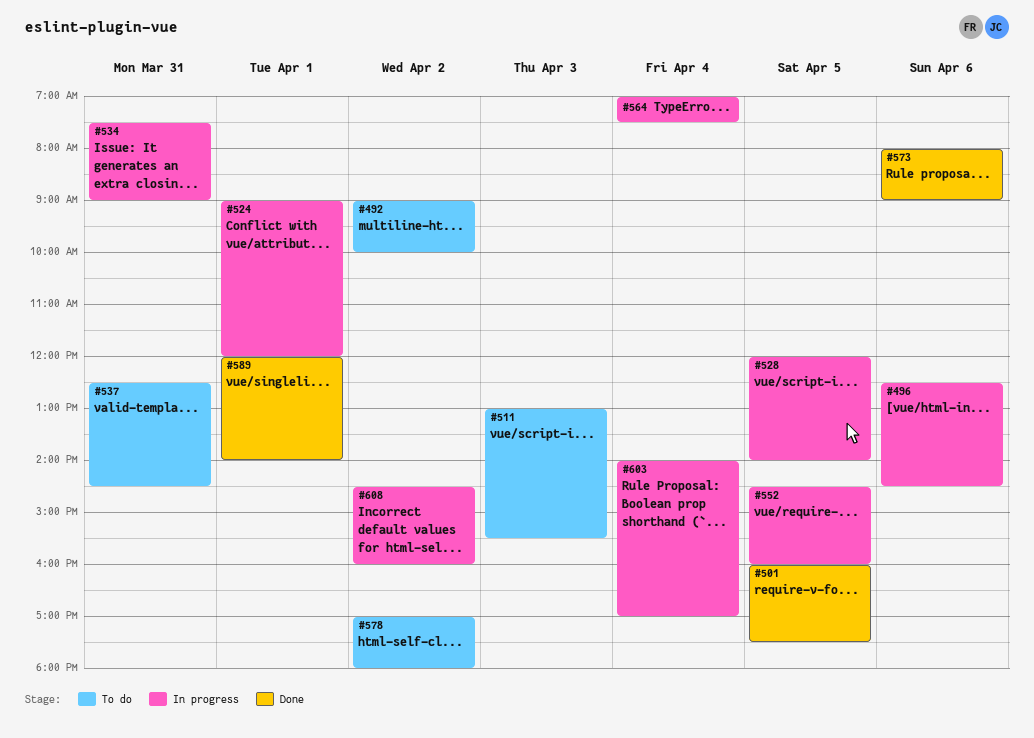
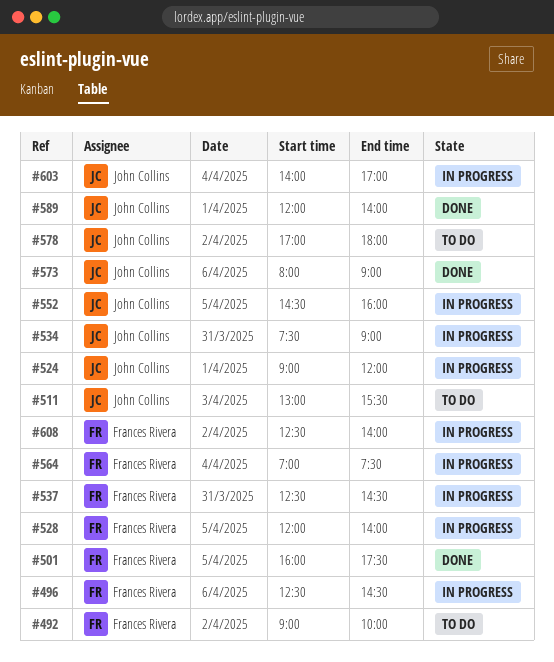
#537, status: To do -> In progress
#608, begins: 14:30 -> 12:30
#608, ends: 16:00 -> 14:00

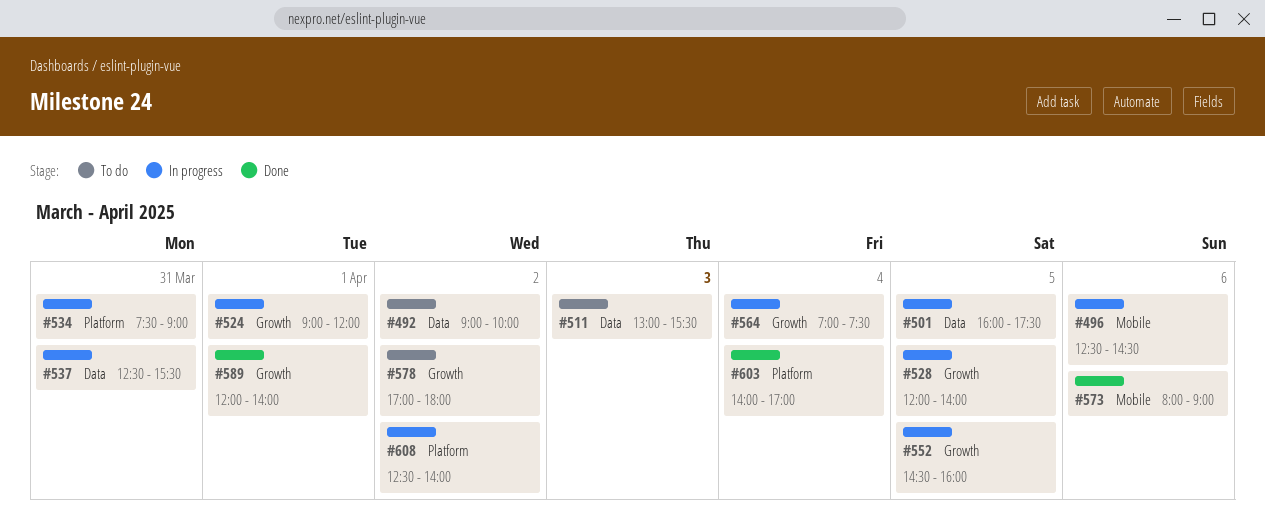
#501, status: Done -> In progress
#537, ends: 14:30 -> 15:30
#603, status: In progress -> Done

